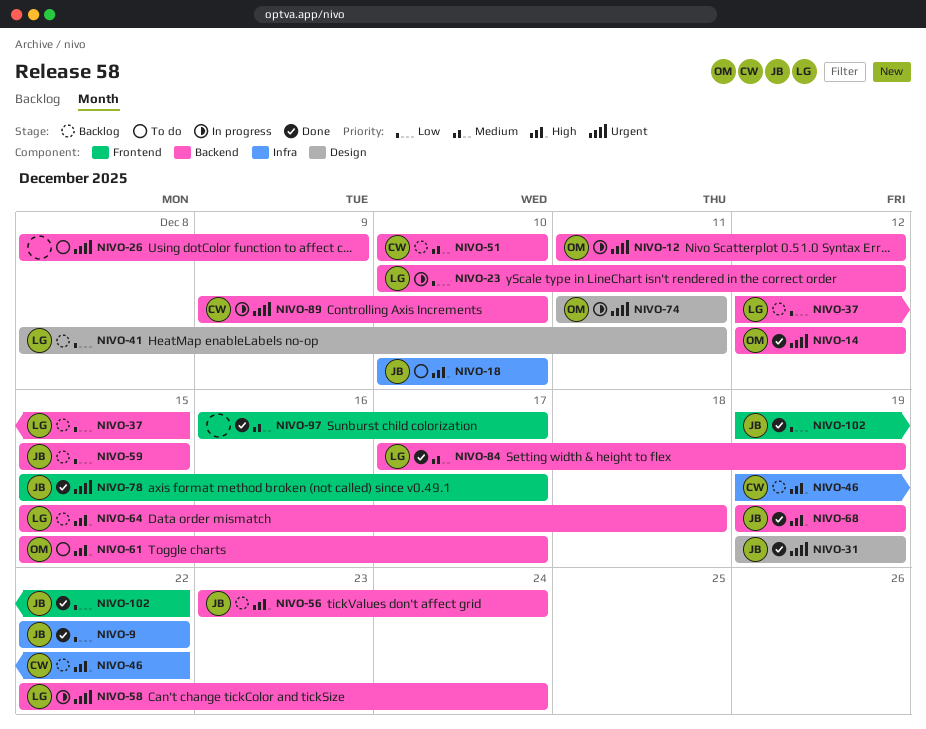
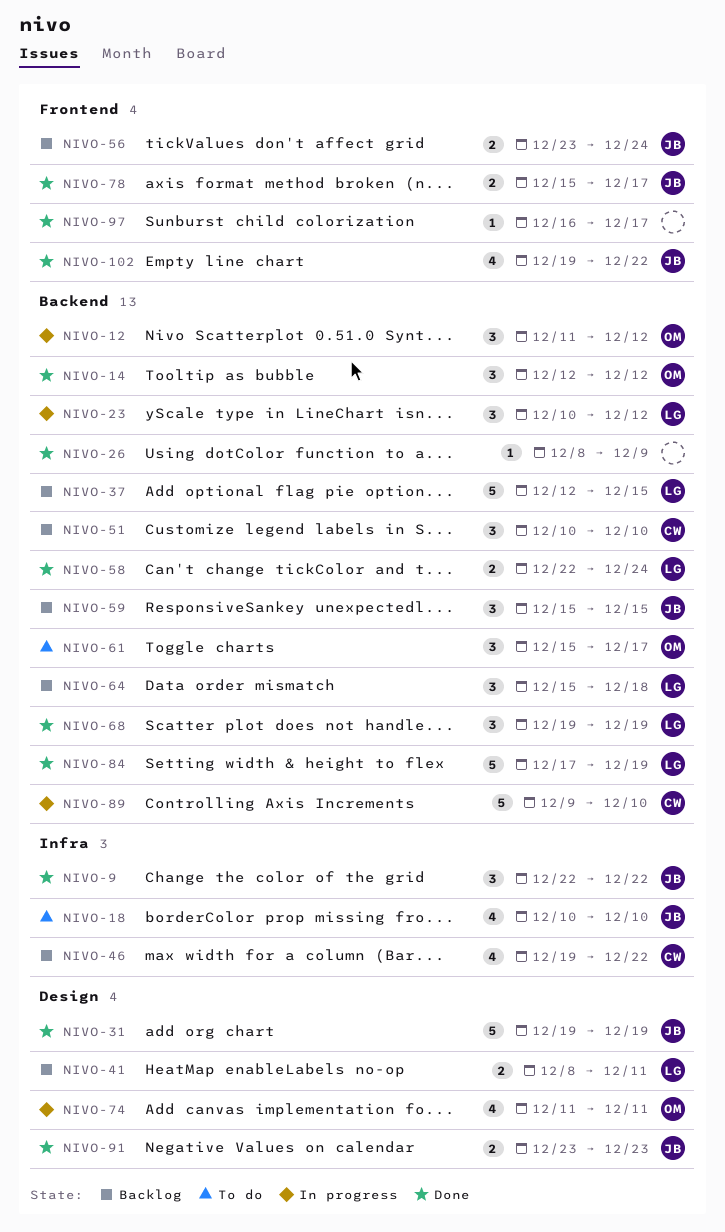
NIVO-26, status: To do -> Done
NIVO-56, label: Backend -> Frontend
NIVO-58, status: In progress -> Done
NIVO-68, owner: JB -> LG
NIVO-91: none -> present

